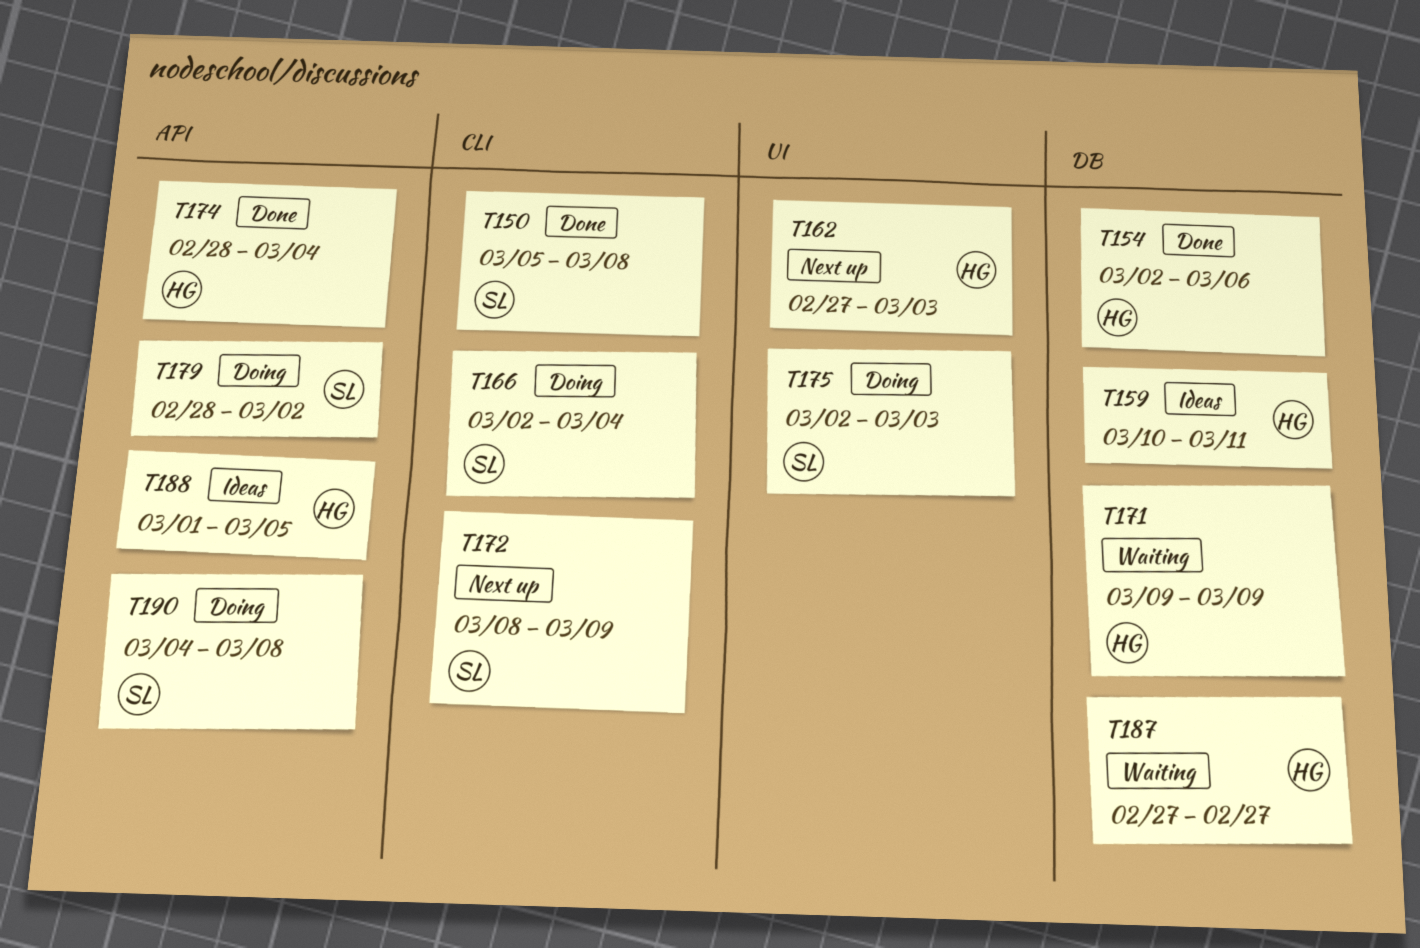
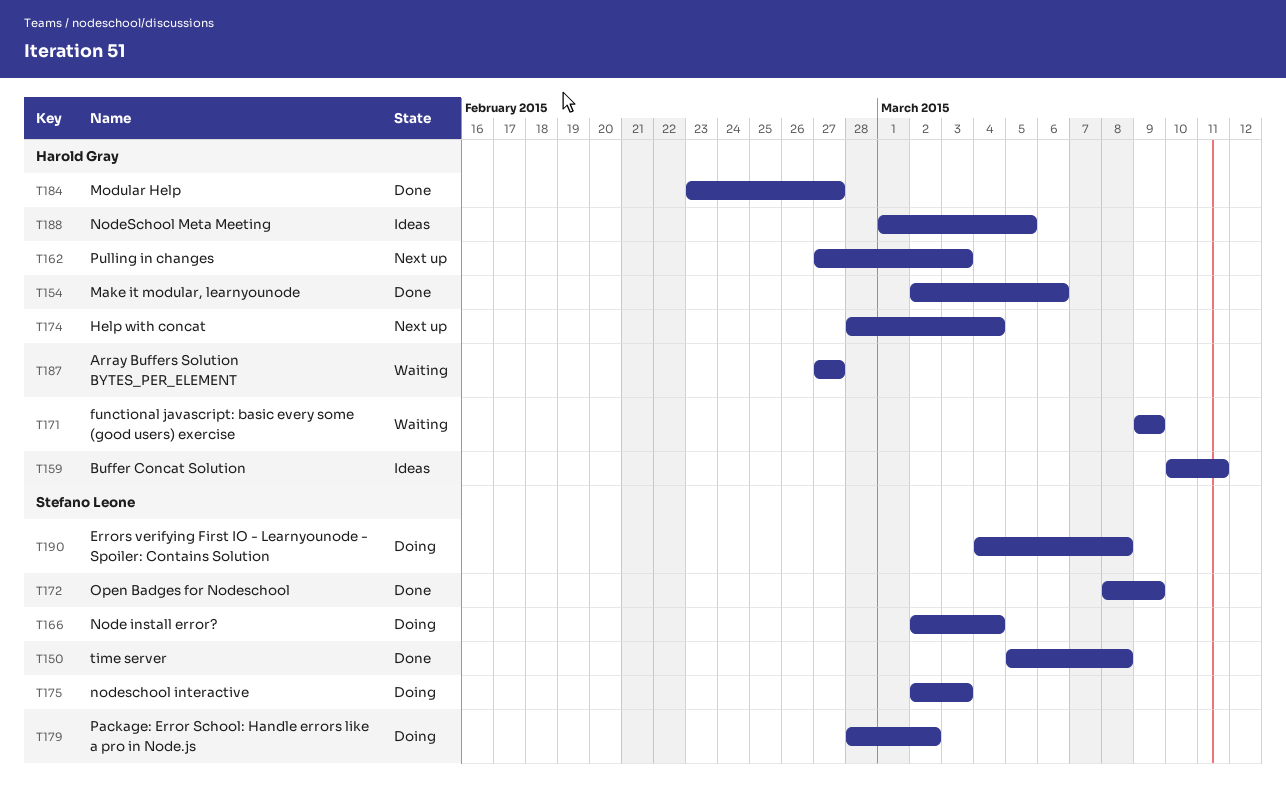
T172, status: Next up -> Done
T174, status: Done -> Next up
T184: none -> present

